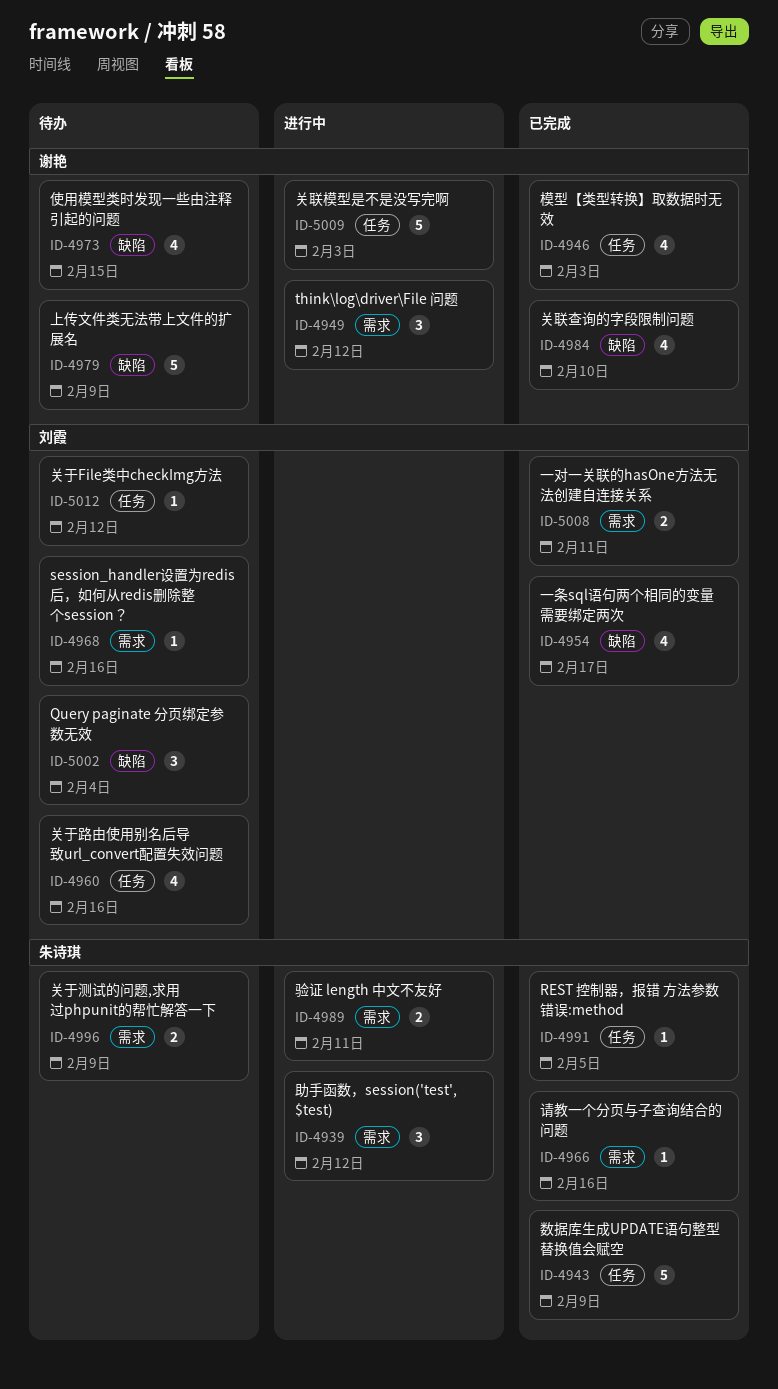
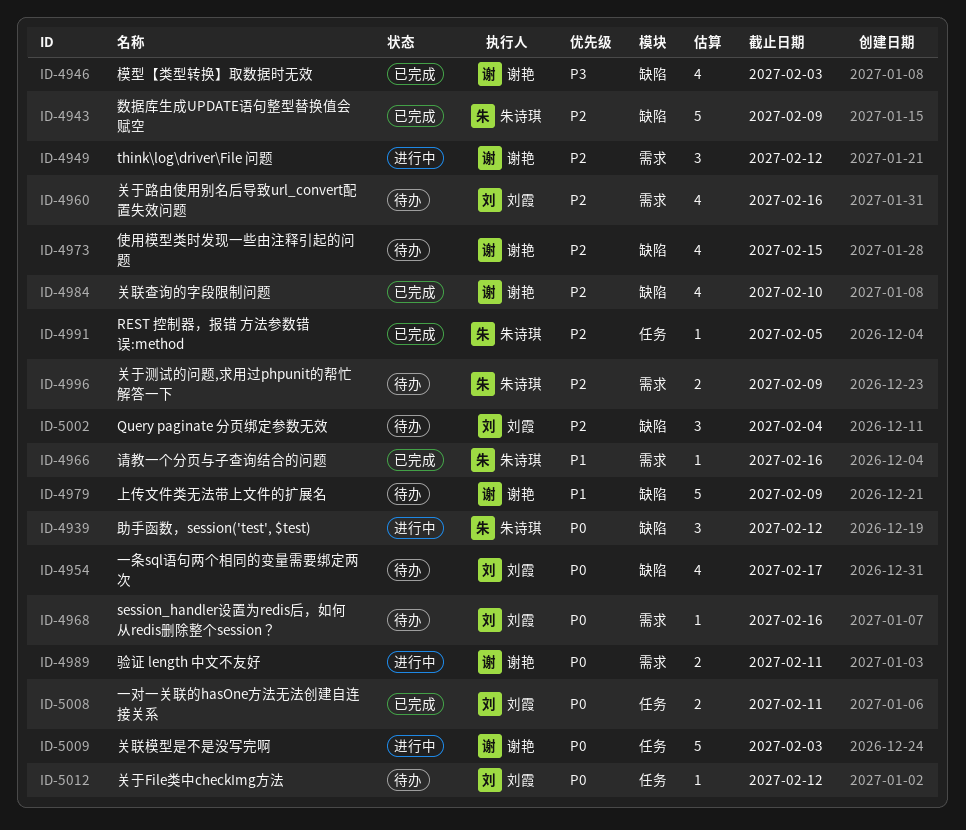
ID-4939, label: 需求 -> 缺陷
ID-4943, label: 任务 -> 缺陷
ID-4946, label: 任务 -> 缺陷
ID-4954, status: 已完成 -> 待办
ID-4960, label: 任务 -> 需求
ID-4989, owner: 朱诗琪 -> 谢艳
ID-5008, label: 需求 -> 任务

